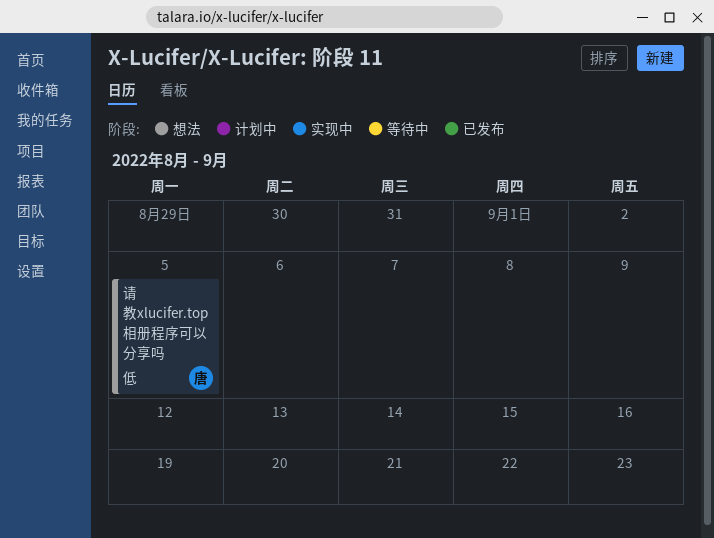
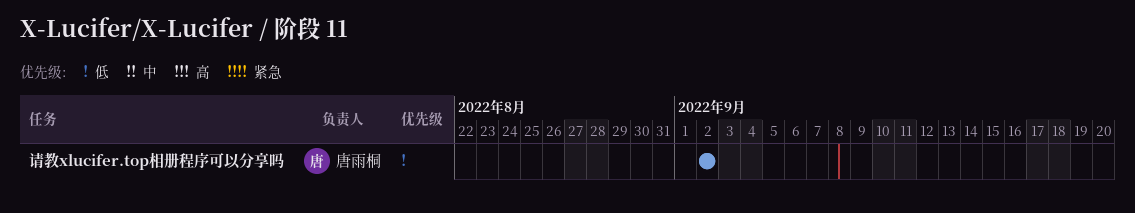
请教xlucifer.top相册程序可以分享吗, due: Sep 5 -> Sep 2

